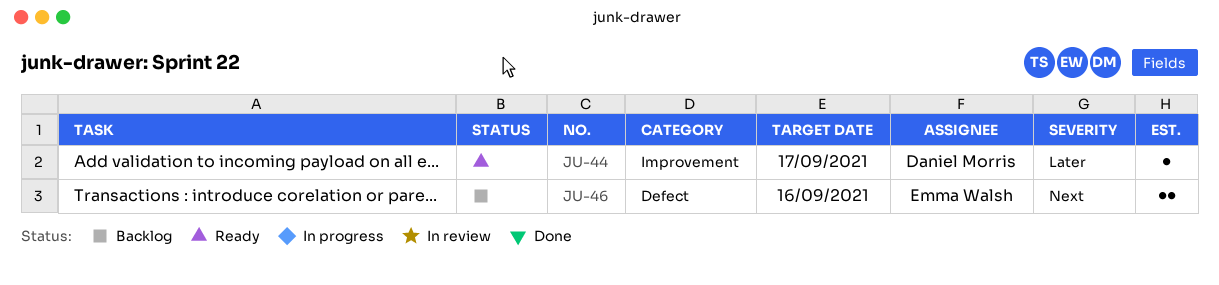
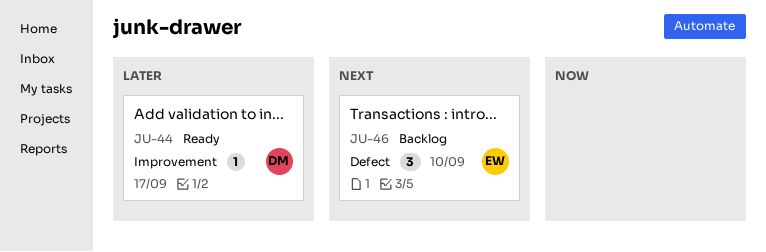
JU-46, estimate: 2 -> 3
JU-46, due: Sep 16 -> Sep 10

